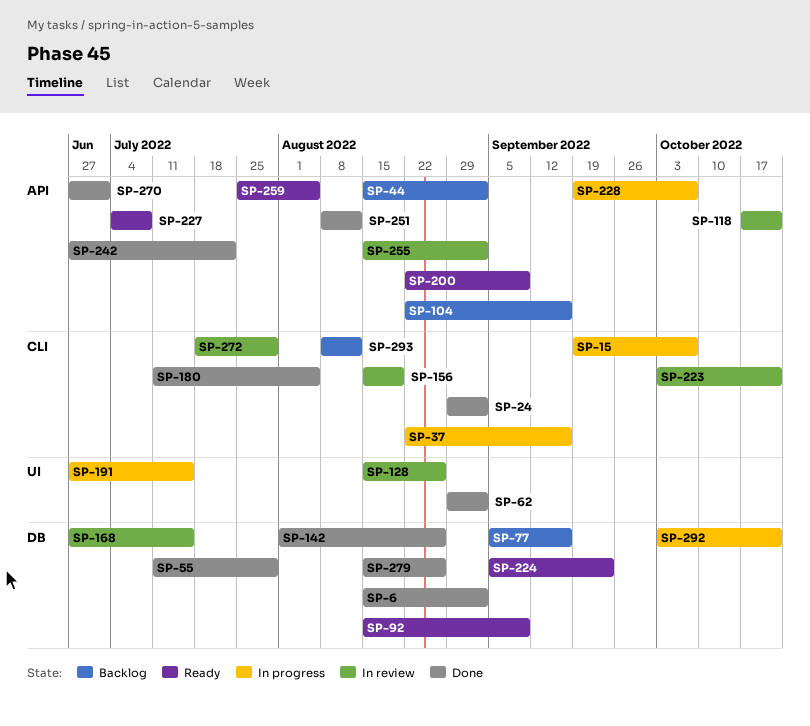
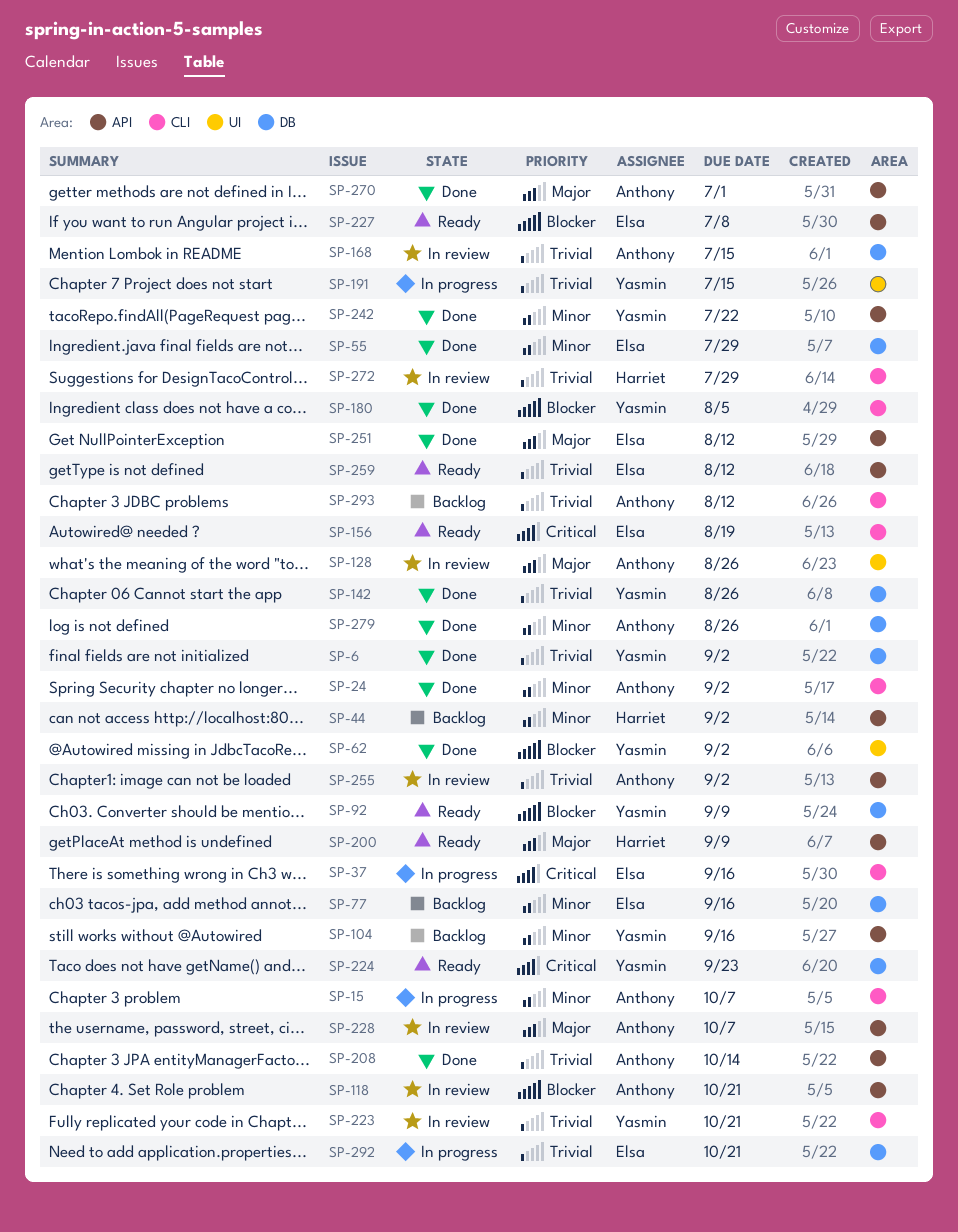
SP-156, status: In review -> Ready
SP-208: none -> present
SP-228, status: In progress -> In review
SP-259, due: Aug 5 -> Aug 12

